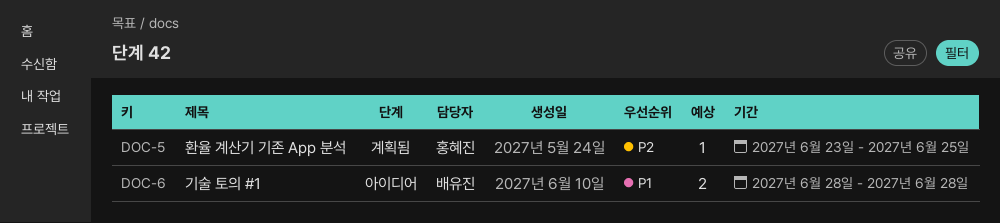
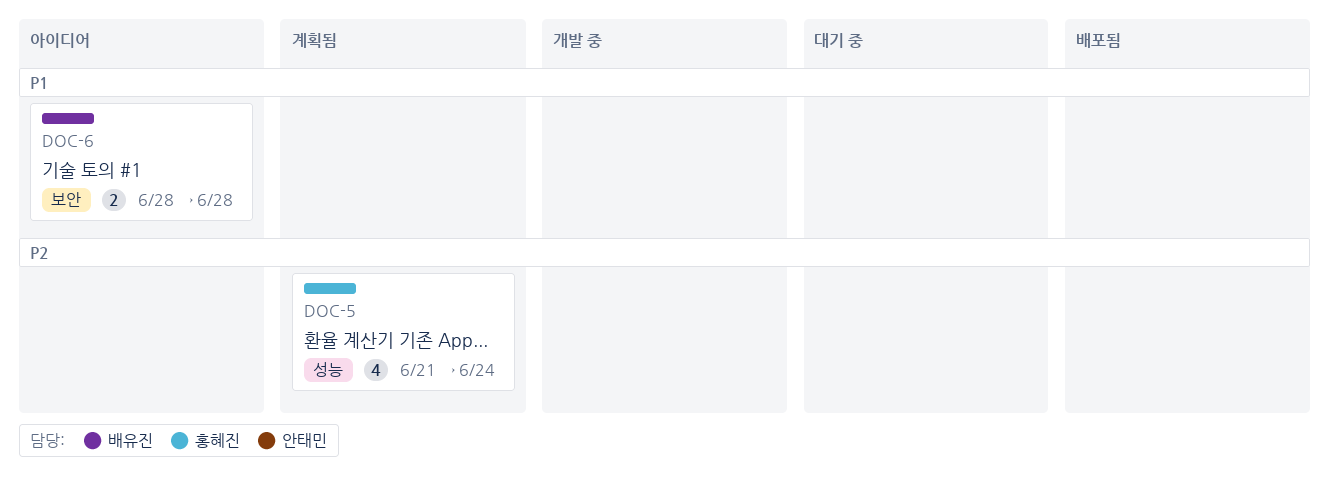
DOC-5, estimate: 1 -> 4
DOC-5, start: Jun 23 -> Jun 21
DOC-5, due: Jun 25 -> Jun 24

